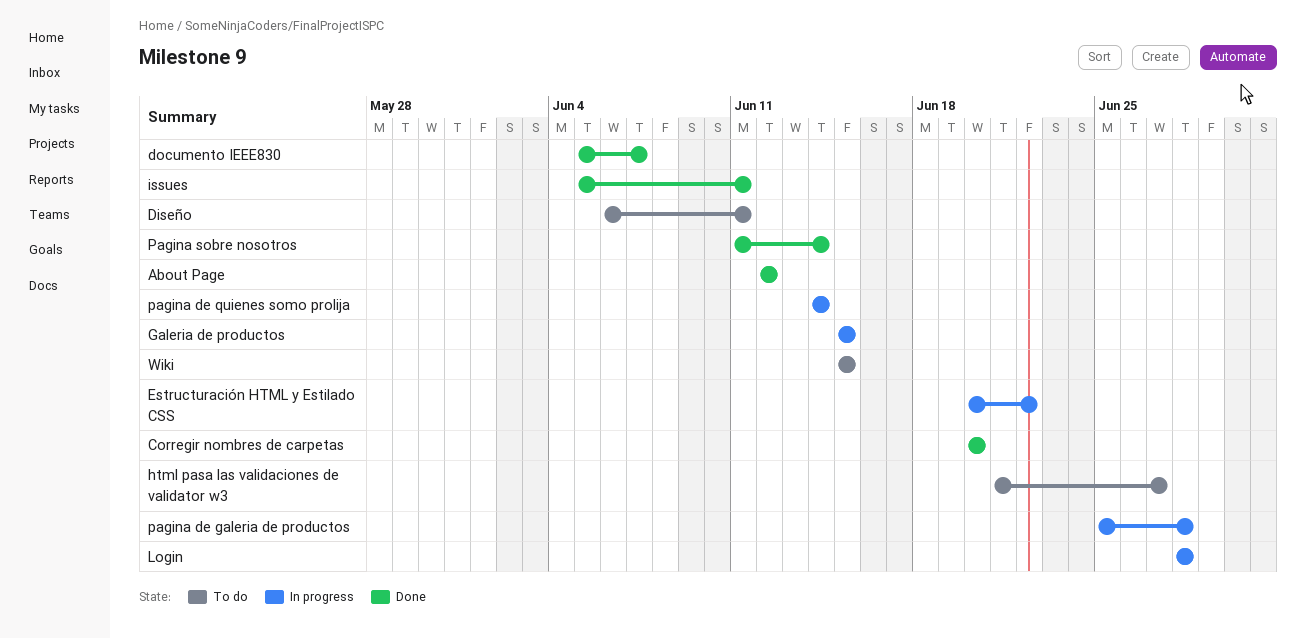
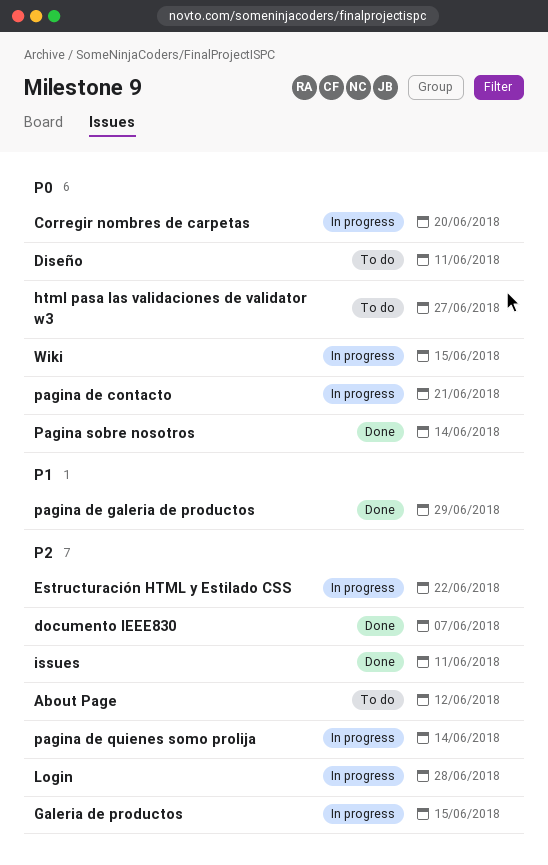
About Page, status: Done -> To do
Corregir nombres de carpetas, status: Done -> In progress
pagina de contacto: none -> present
pagina de galeria de productos, status: In progress -> Done
pagina de galeria de productos, due: Jun 28 -> Jun 29
Wiki, status: To do -> In progress

